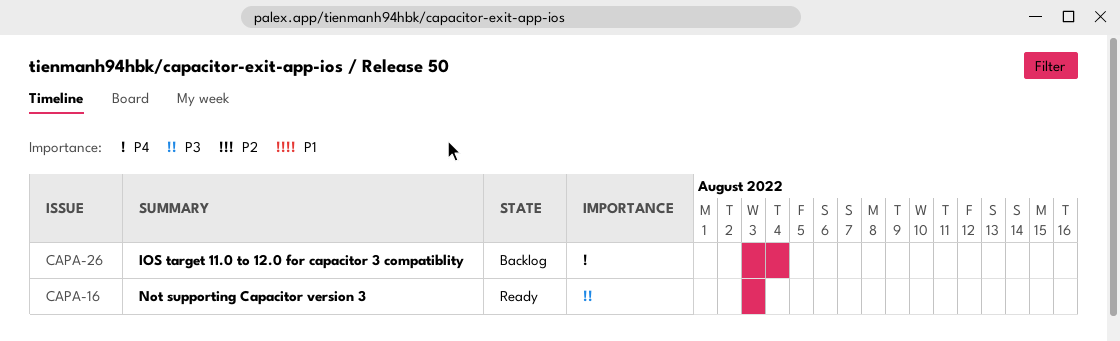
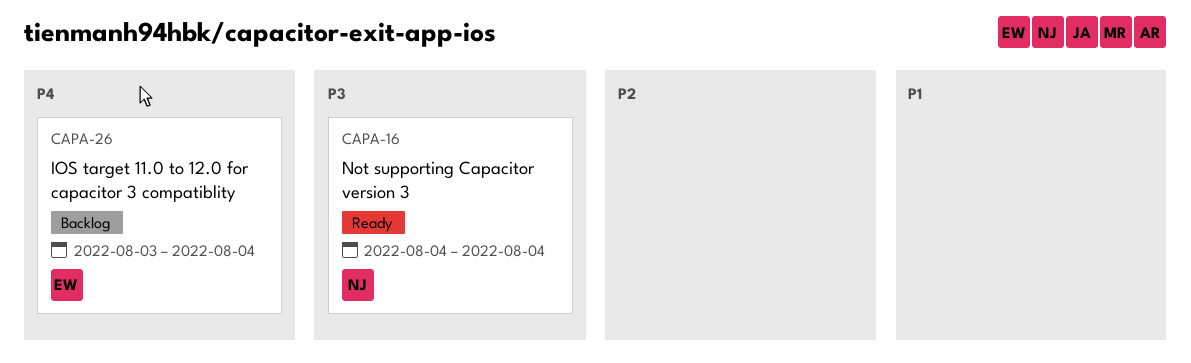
CAPA-16, start: Aug 3 -> Aug 4
CAPA-16, due: Aug 3 -> Aug 4

